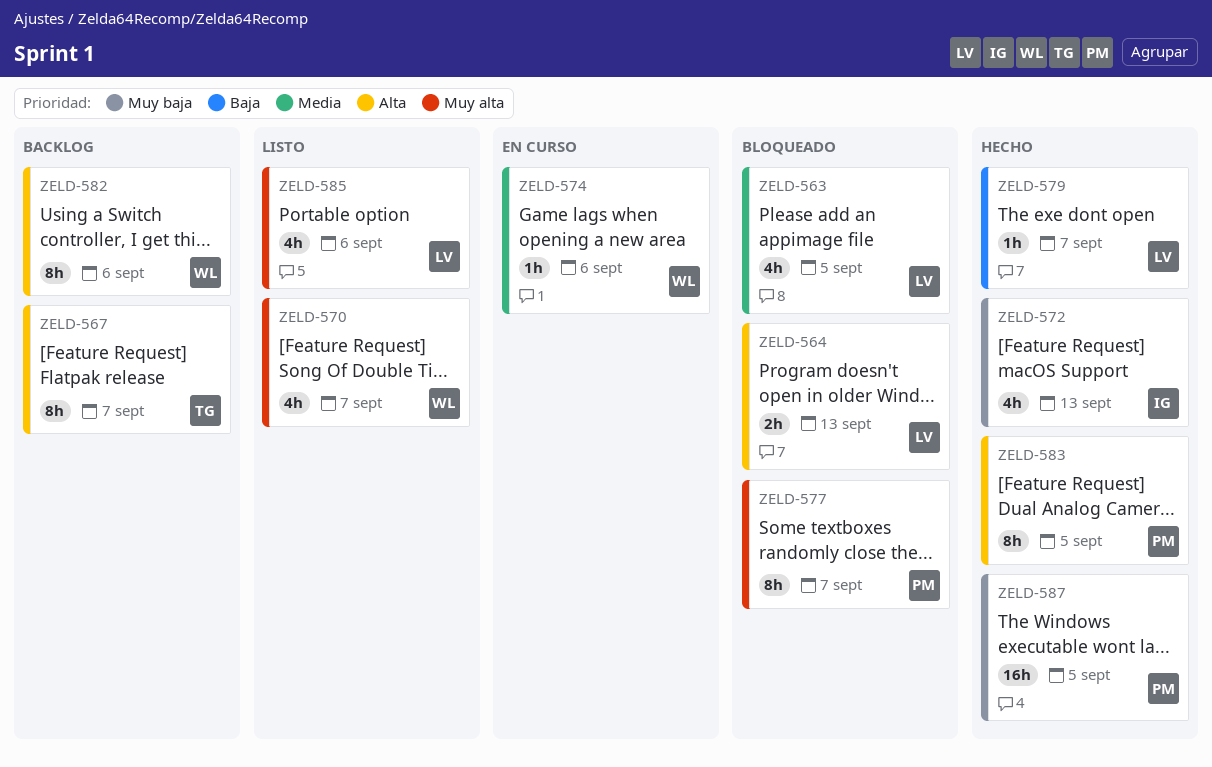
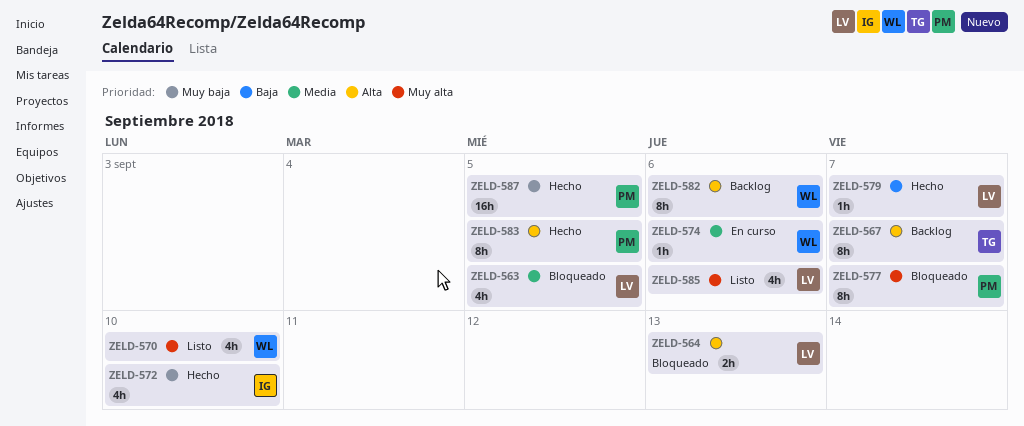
ZELD-570, due: Sep 7 -> Sep 10
ZELD-572, due: Sep 13 -> Sep 10

